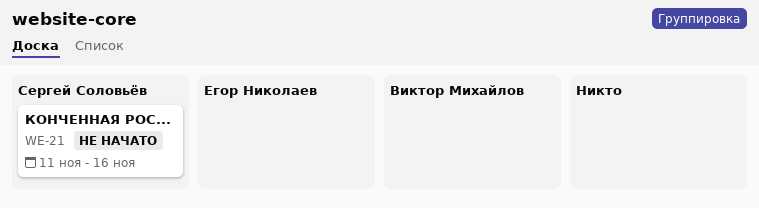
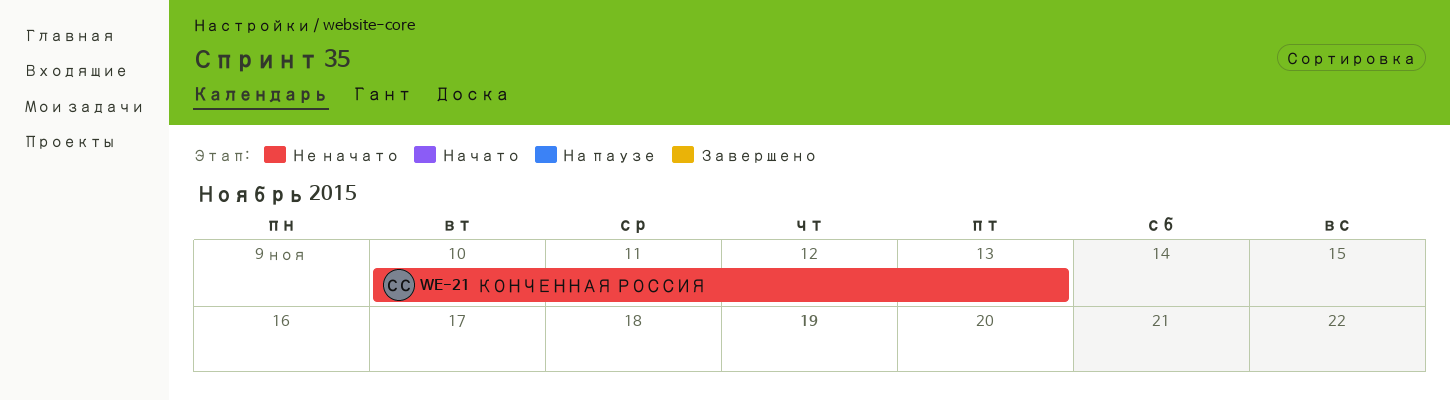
WE-21, start: Nov 11 -> Nov 10
WE-21, due: Nov 16 -> Nov 13

